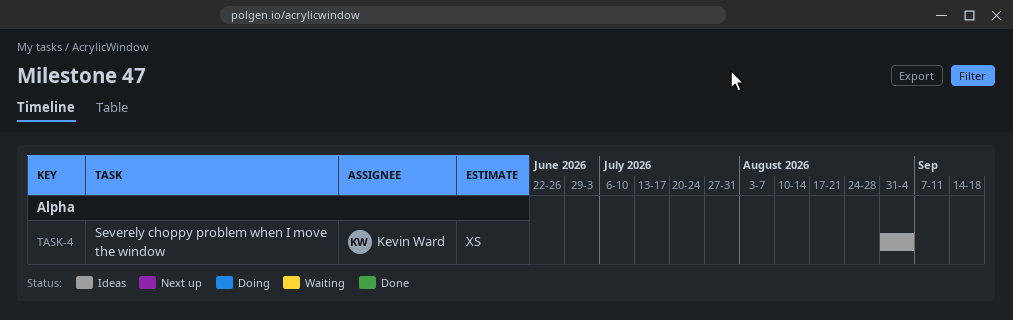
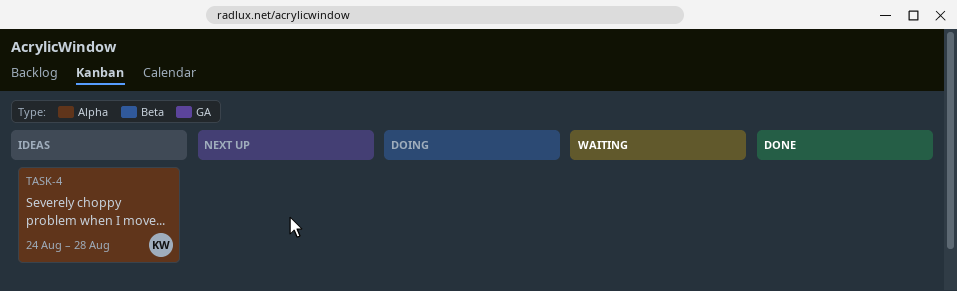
TASK-4, start: Aug 31 -> Aug 24
TASK-4, due: Sep 4 -> Aug 28

